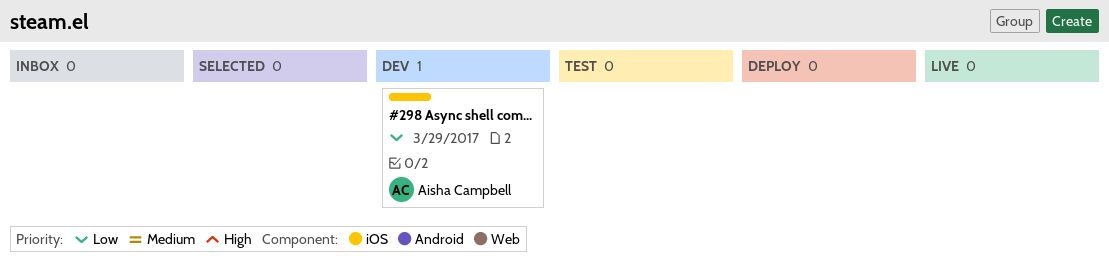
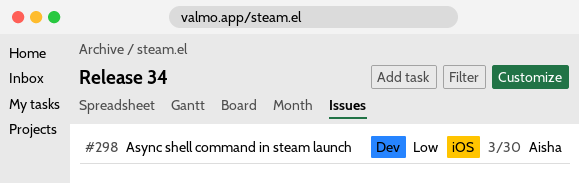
#298, due: Mar 29 -> Mar 30

